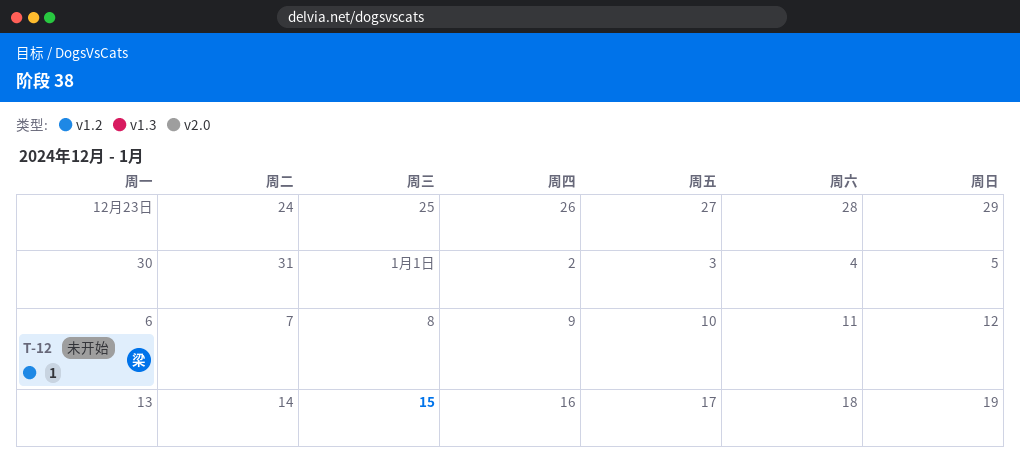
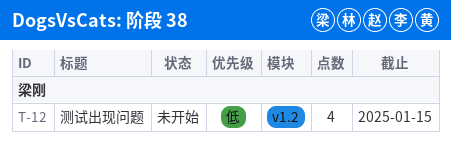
T-12, estimate: 1 -> 4
T-12, due: Jan 6 -> Jan 15

